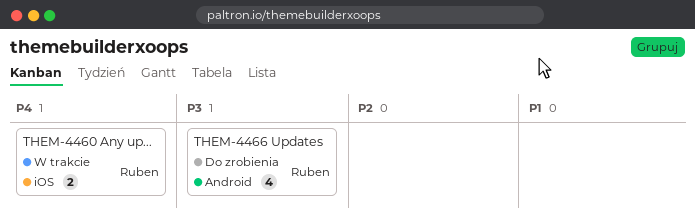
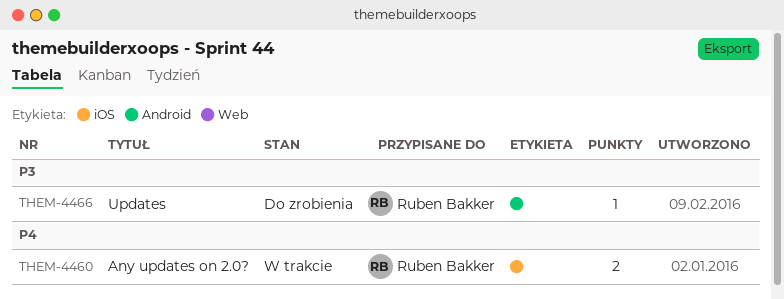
THEM-4466, estimate: 4 -> 1

